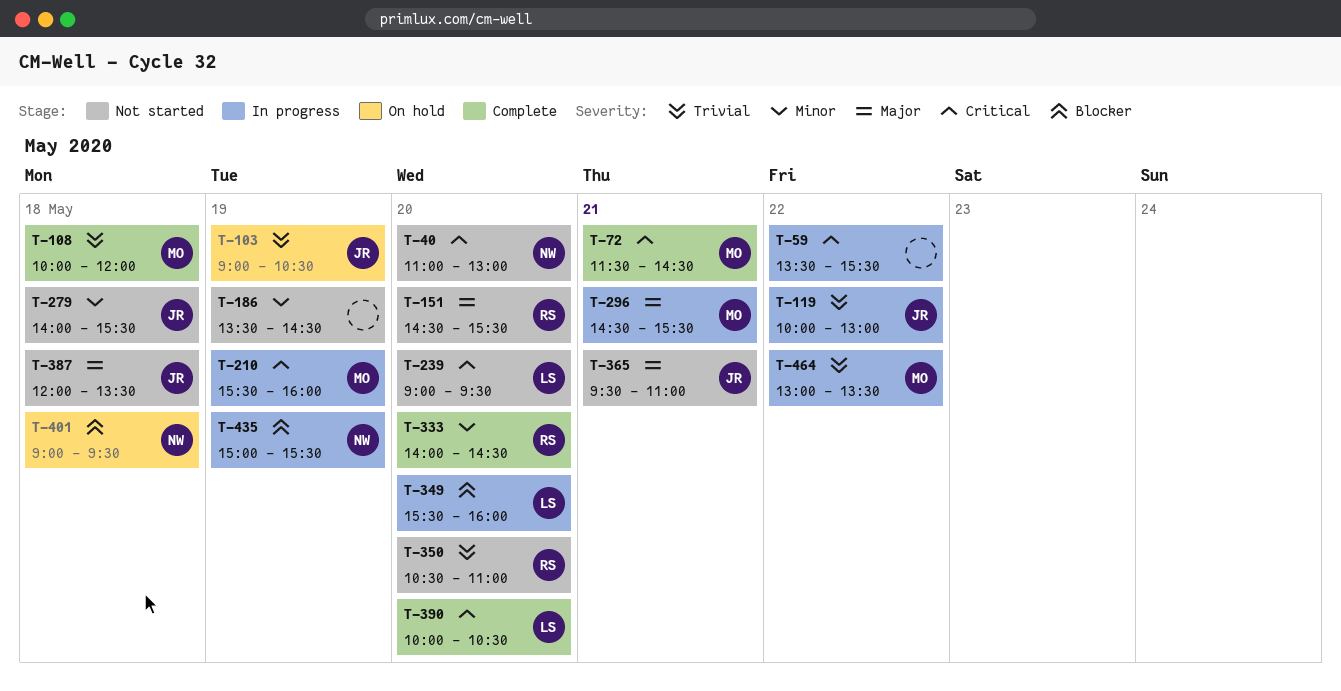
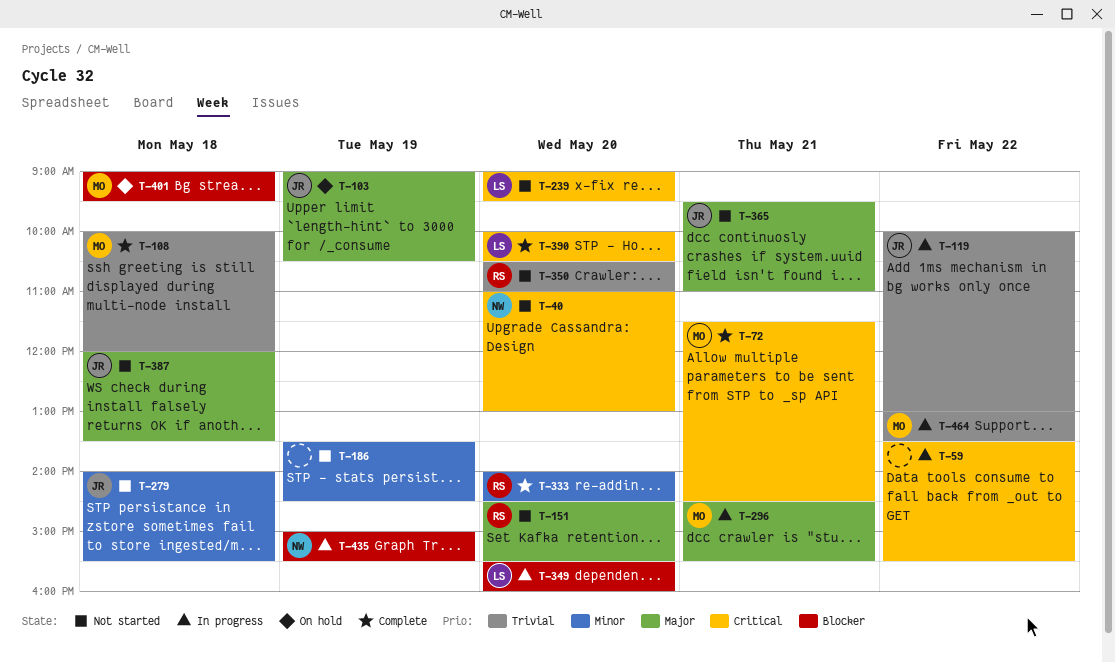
T-103, priority: Trivial -> Major
T-210: present -> none
T-401, owner: NW -> MO

